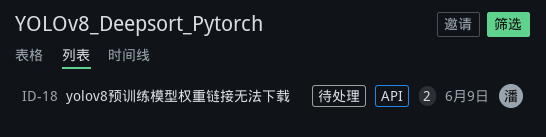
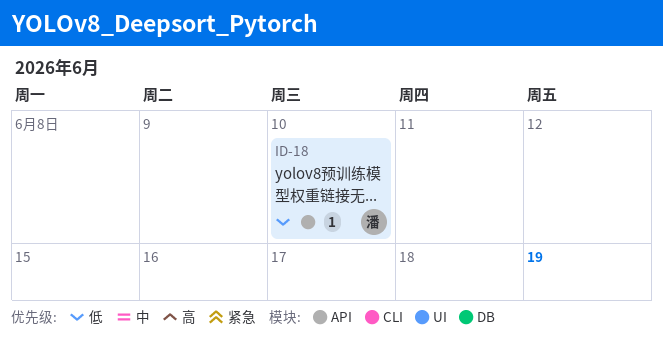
ID-18, estimate: 2 -> 1
ID-18, due: Jun 9 -> Jun 10

